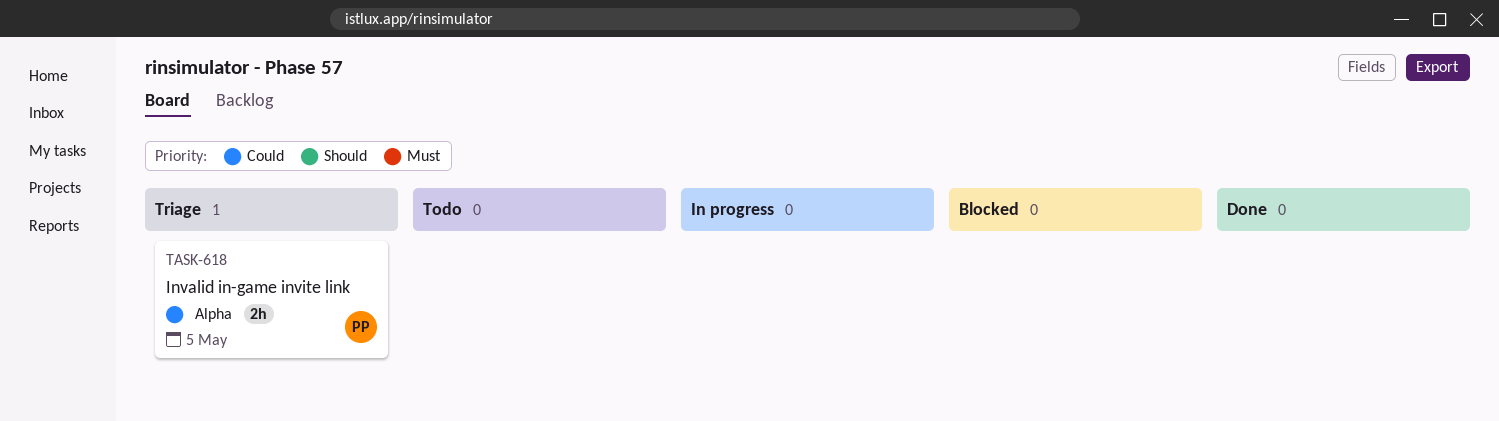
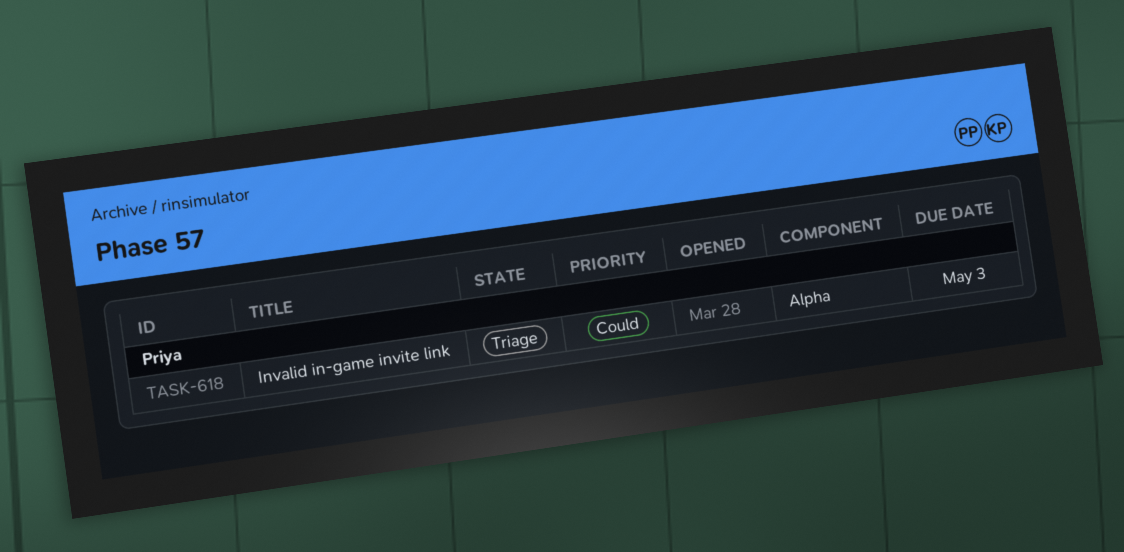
TASK-618, due: May 5 -> May 3

